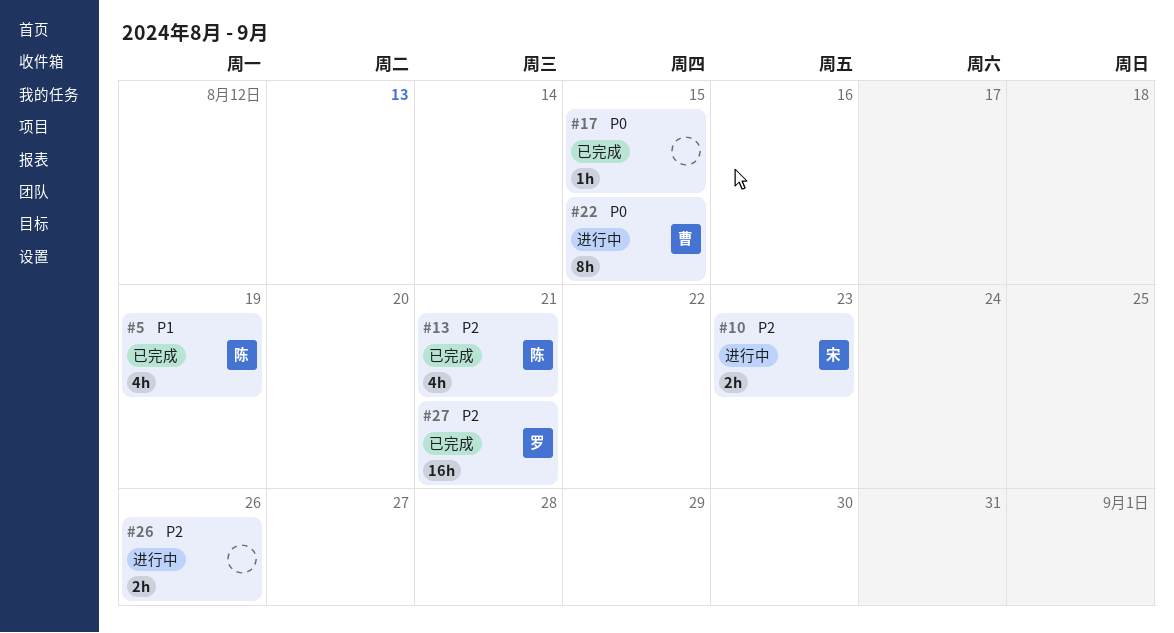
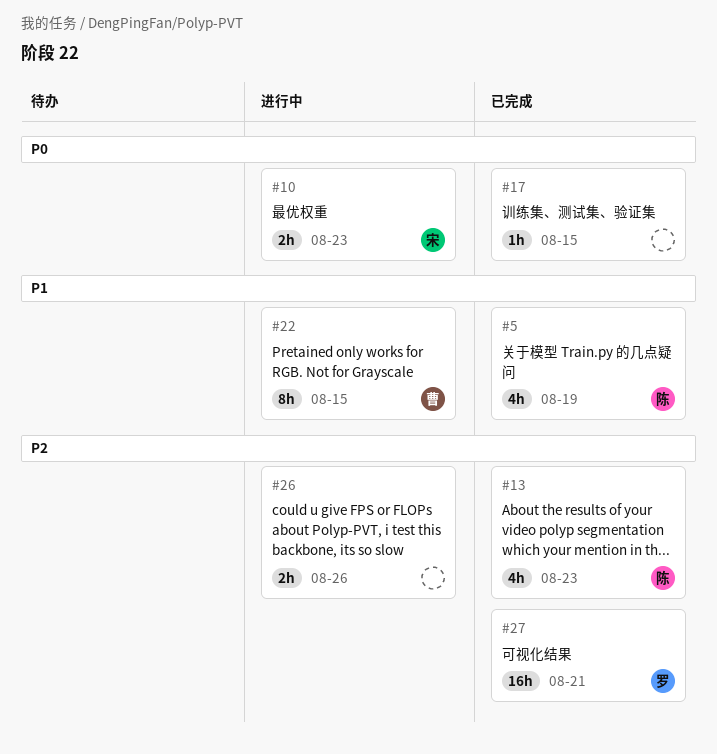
#10, priority: P2 -> P0
#13, due: Aug 21 -> Aug 23
#22, priority: P0 -> P1

